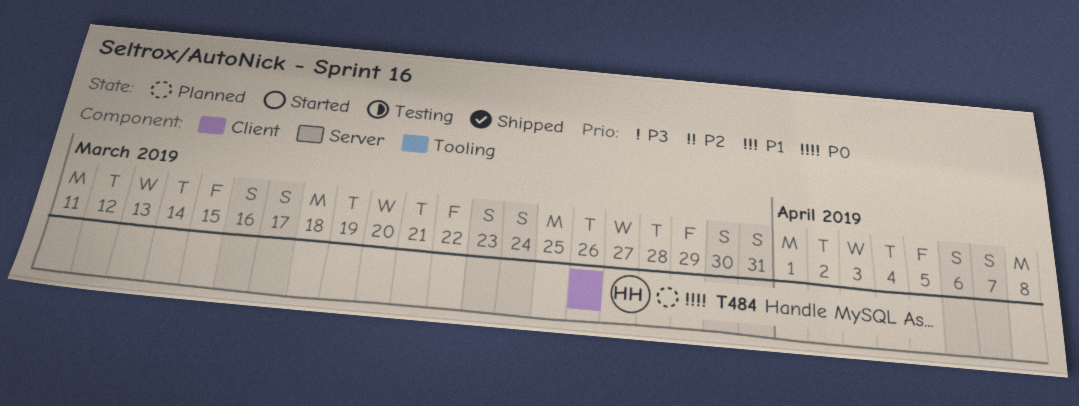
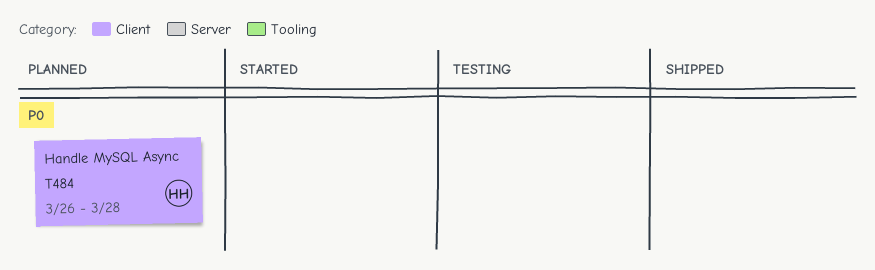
T484, due: Mar 26 -> Mar 28

